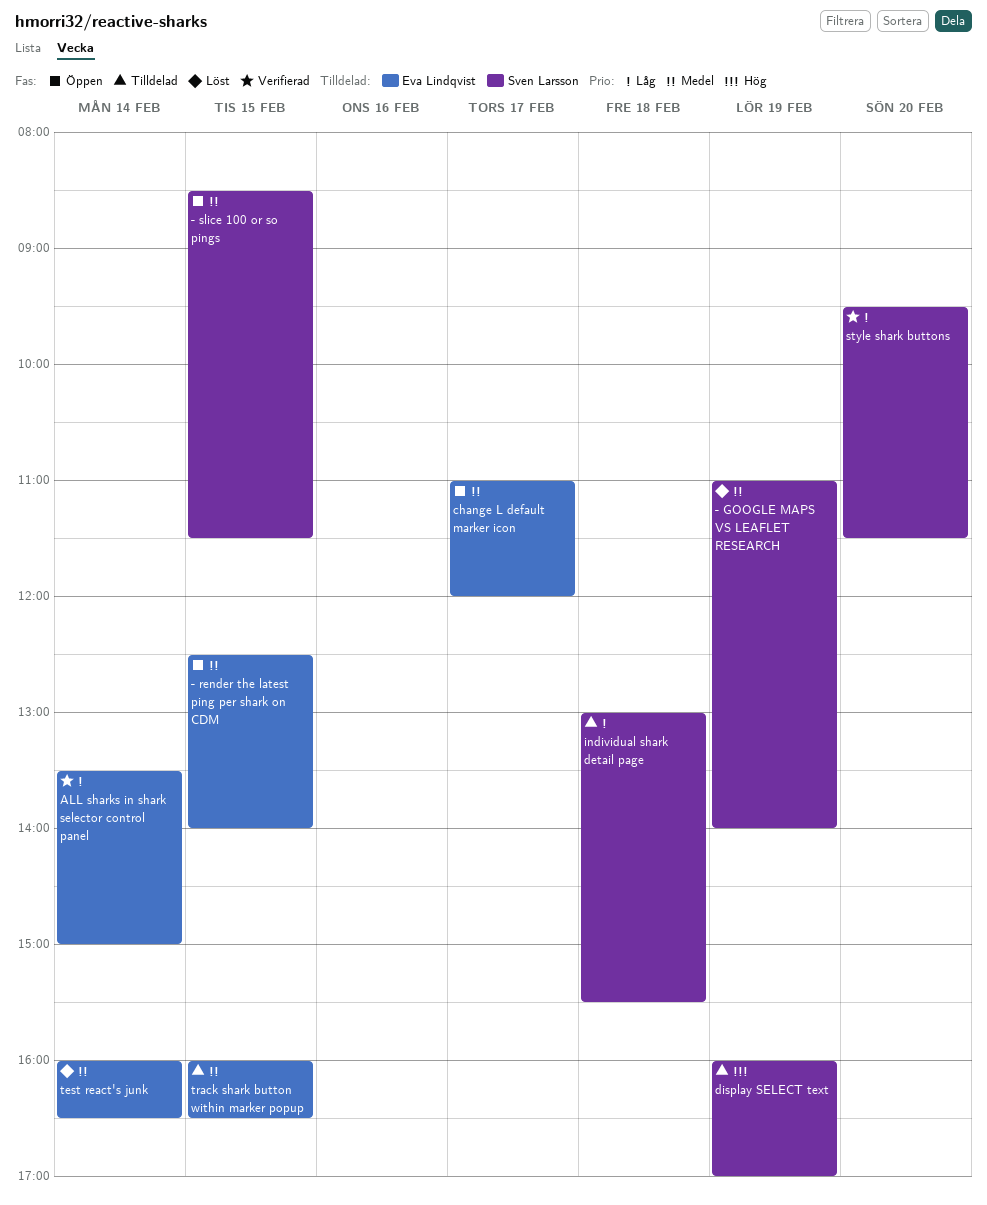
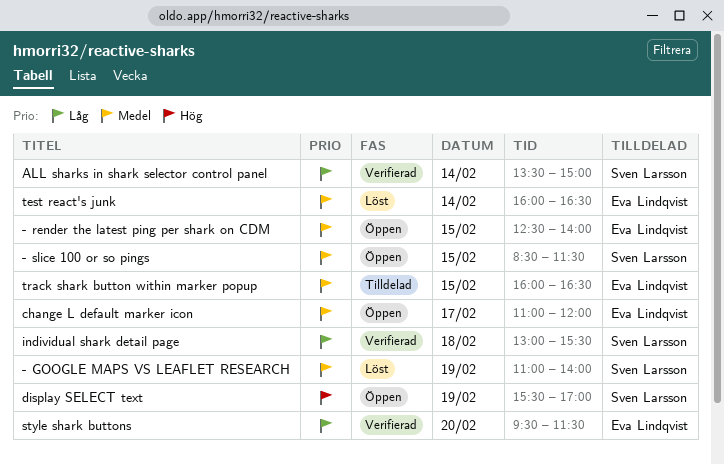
ALL sharks in shark selector control panel, owner: Eva Lindqvist -> Sven Larsson
display SELECT text, status: Tilldelad -> Öppen
display SELECT text, begins: 16:00 -> 15:30
individual shark detail page, status: Tilldelad -> Verifierad
style shark buttons, owner: Sven Larsson -> Eva Lindqvist

